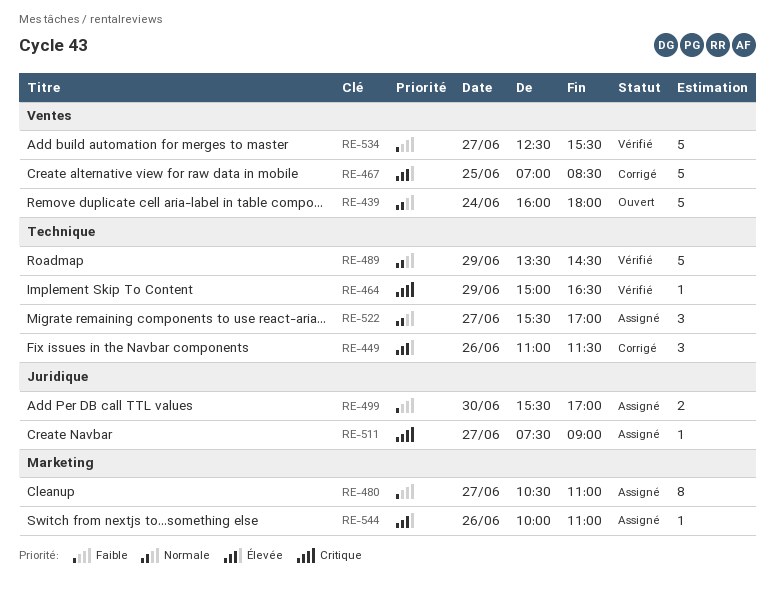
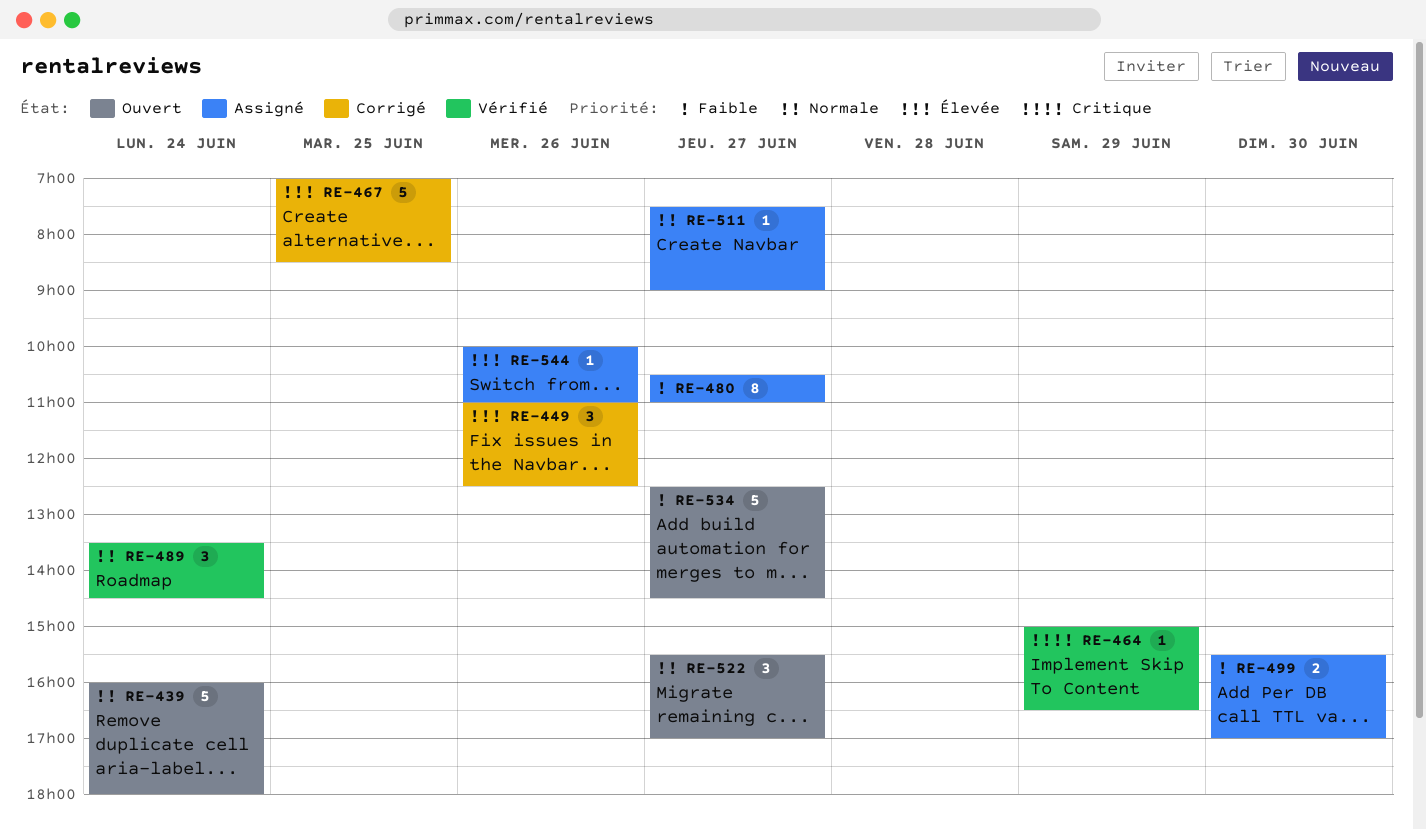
RE-449, ends: 11:30 -> 12:30
RE-489, estimate: 5 -> 3
RE-489, day: Jun 29 -> Jun 24
RE-511, priority: Critique -> Normale
RE-522, status: Assigné -> Ouvert
RE-534, status: Vérifié -> Ouvert
RE-534, ends: 15:30 -> 14:30

